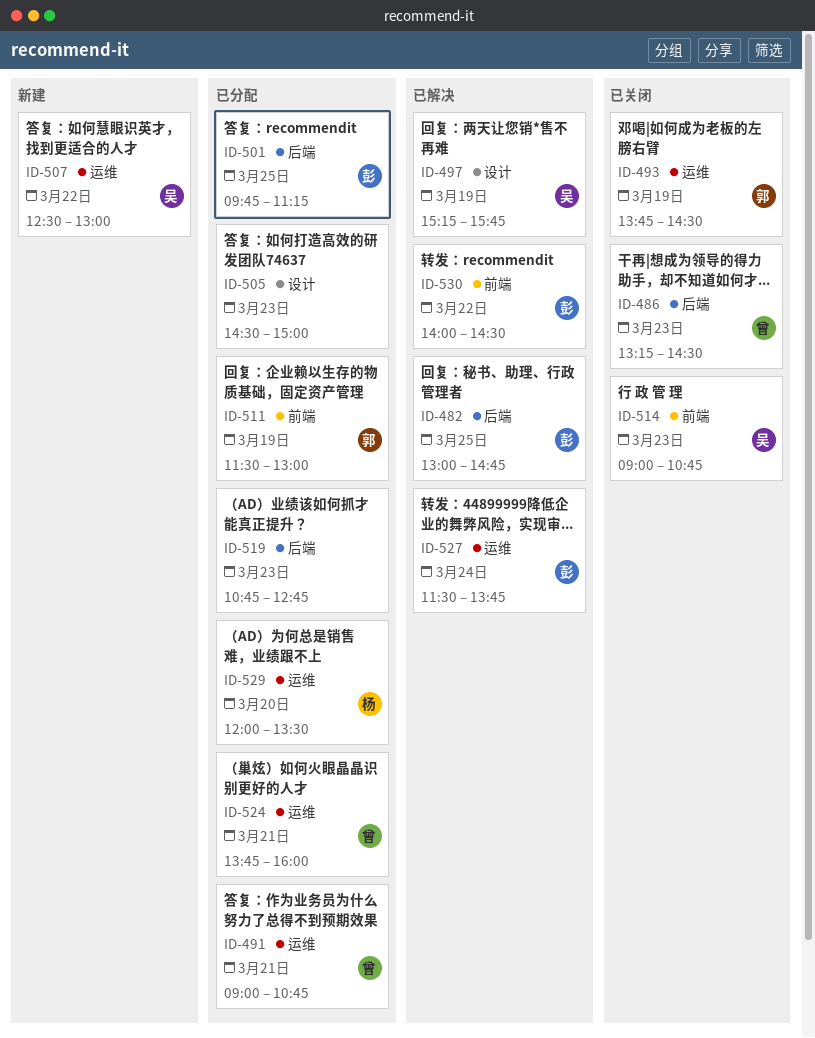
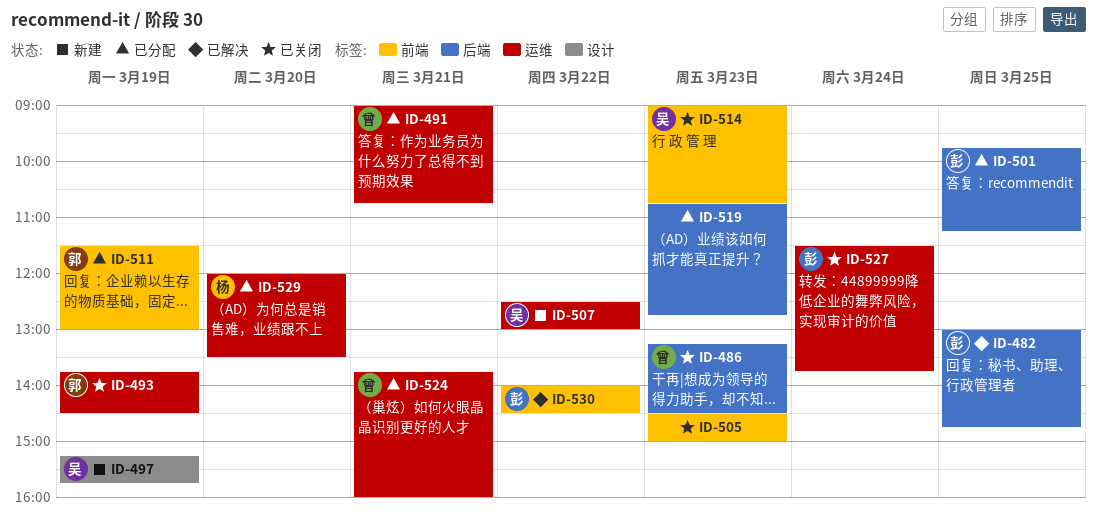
ID-497, status: 已解决 -> 新建
ID-505, status: 已分配 -> 已关闭
ID-505, label: 设计 -> 前端
ID-527, status: 已解决 -> 已关闭

